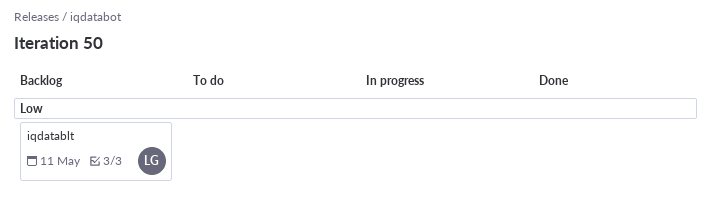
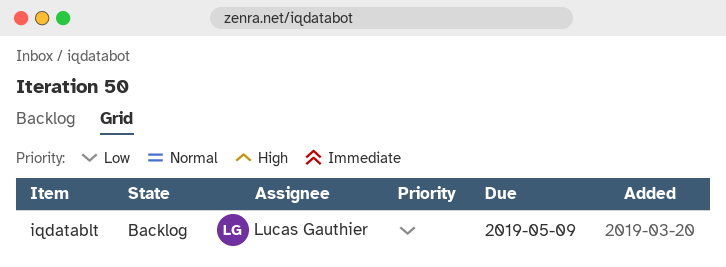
iqdatablt, due: May 11 -> May 9

